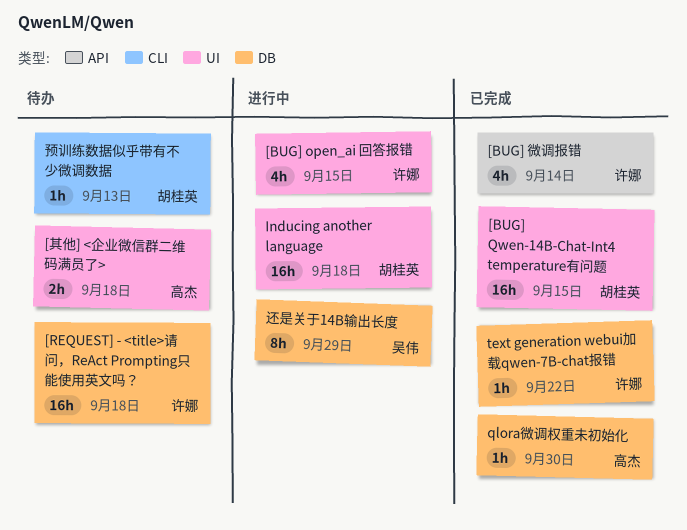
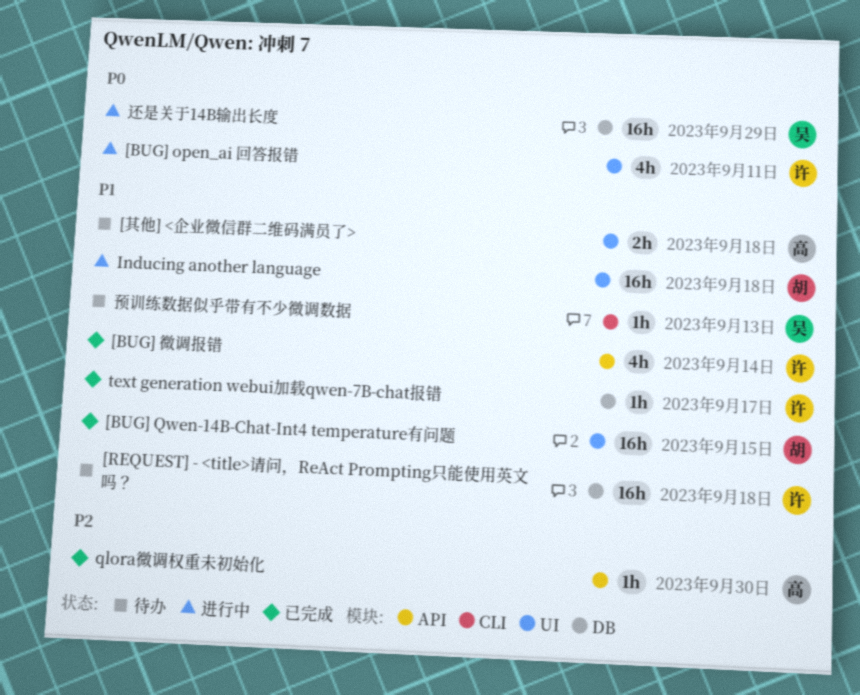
[BUG] open_ai 回答报错, due: Sep 15 -> Sep 11
qlora微调权重未初始化, label: DB -> API
text generation webui加载qwen-7B-chat报错, due: Sep 22 -> Sep 17
还是关于14B输出长度, estimate: 8h -> 16h
预训练数据似乎带有不少微调数据, owner: 胡桂英 -> 吴伟

